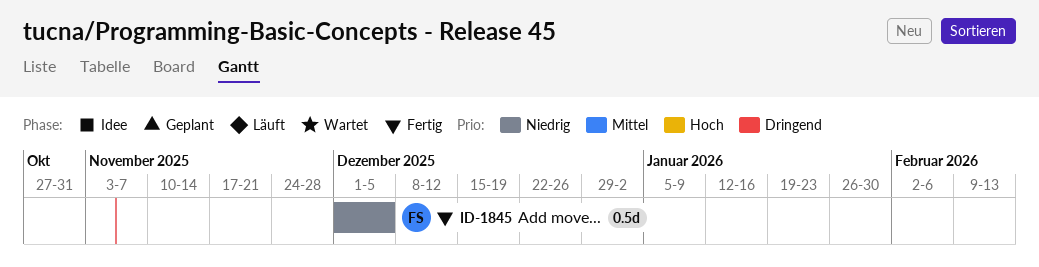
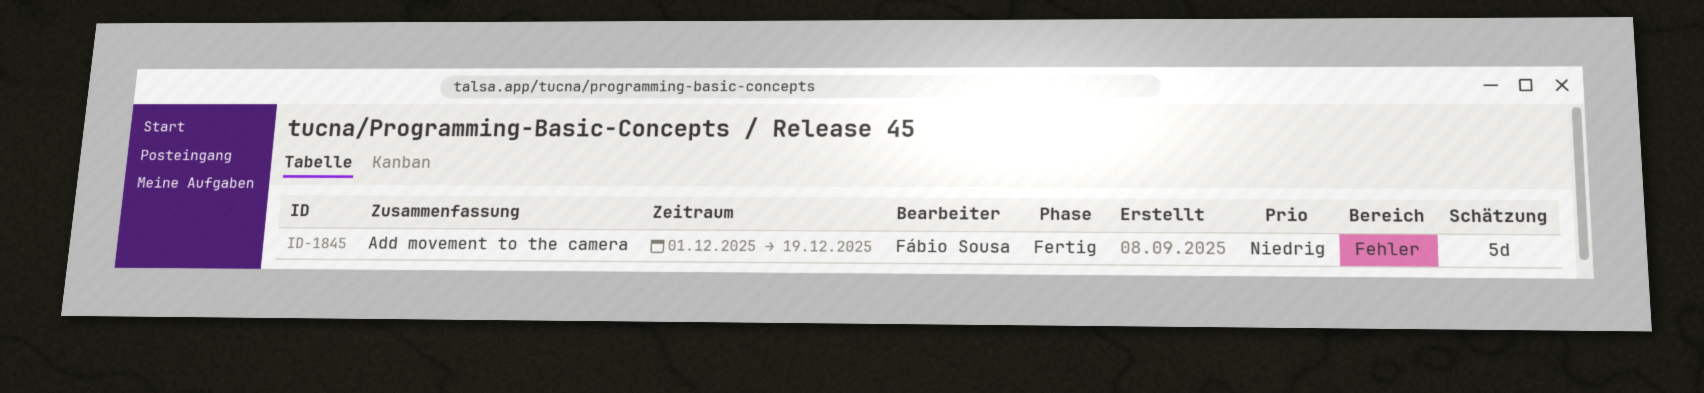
ID-1845, estimate: 0.5d -> 5d
ID-1845, due: Dec 5 -> Dec 19

